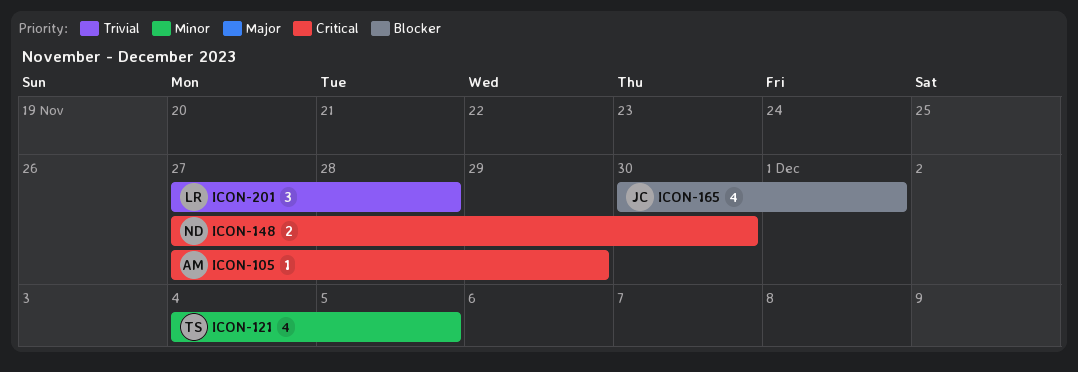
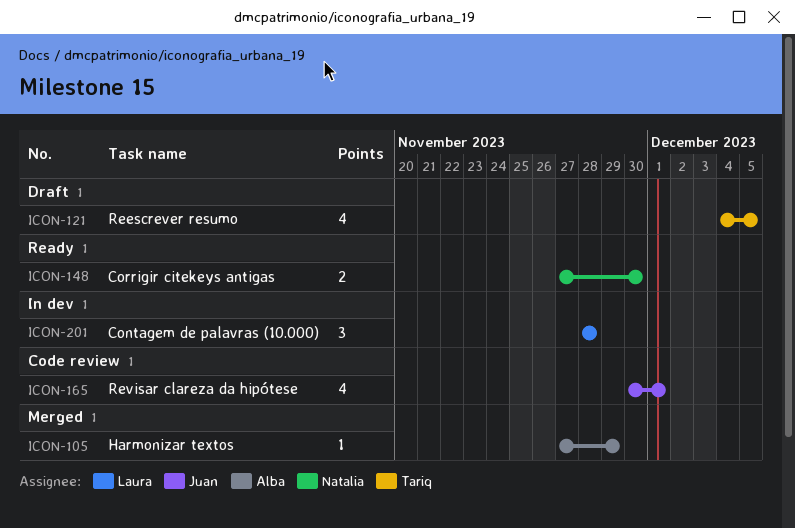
ICON-201, start: Nov 27 -> Nov 28

